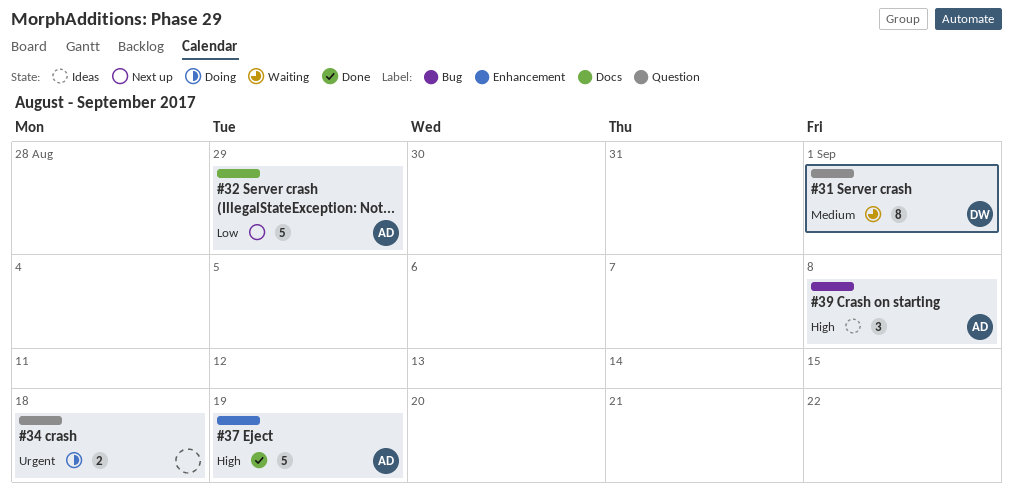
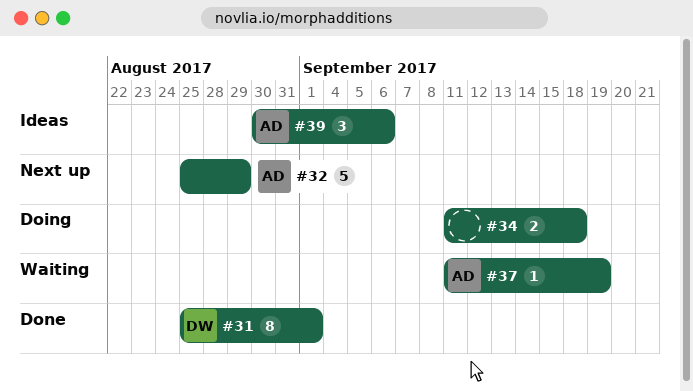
#31, status: Waiting -> Done
#37, status: Done -> Waiting
#37, estimate: 5 -> 1
#39, due: Sep 8 -> Sep 6

